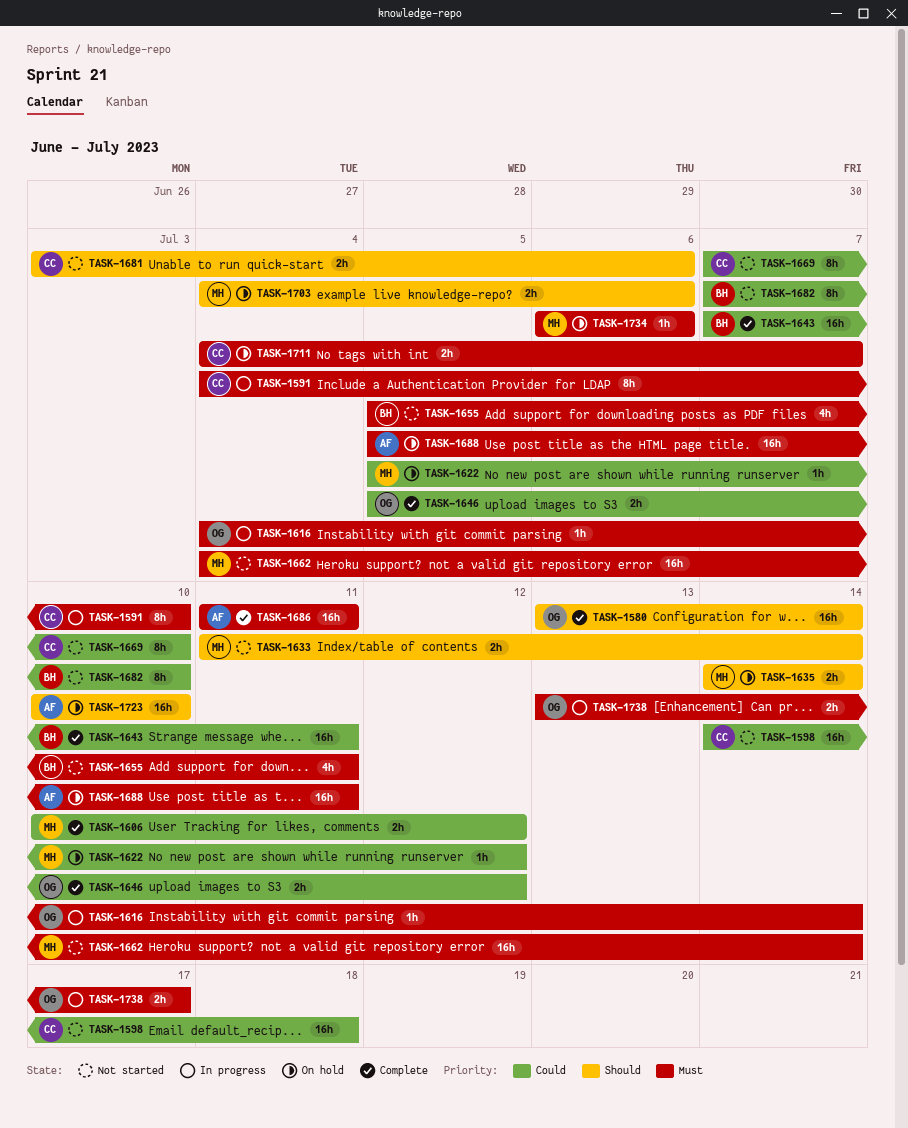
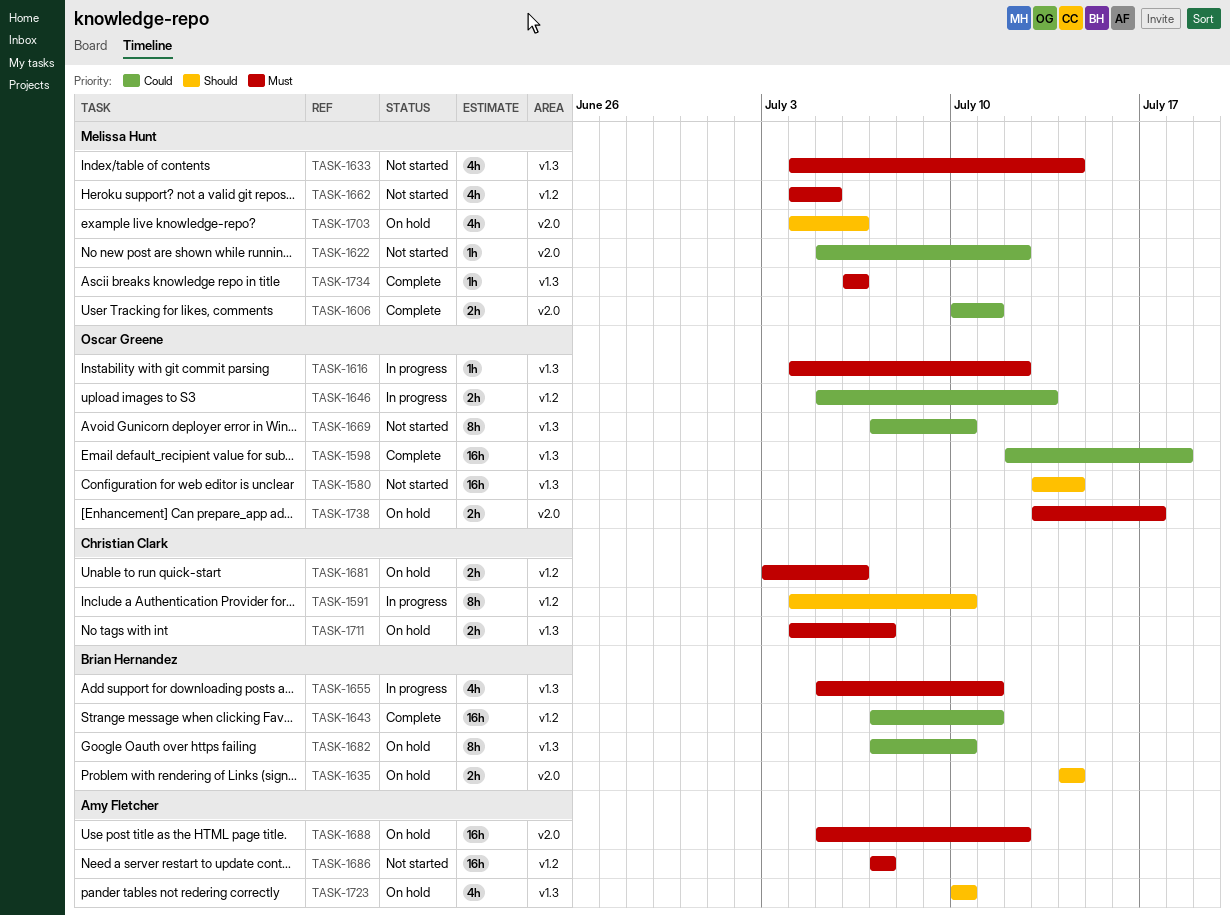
TASK-1580, status: Complete -> Not started
TASK-1591, priority: Must -> Should
TASK-1598, status: Not started -> Complete
TASK-1598, owner: Christian Clark -> Oscar Greene
TASK-1598, start: Jul 14 -> Jul 12
TASK-1606, due: Jul 12 -> Jul 11
TASK-1616, due: Jul 14 -> Jul 12
TASK-1622, status: On hold -> Not started
TASK-1633, priority: Should -> Must
TASK-1633, estimate: 2h -> 4h
TASK-1633, start: Jul 11 -> Jul 4
TASK-1635, owner: Melissa Hunt -> Brian Hernandez
TASK-1646, status: Complete -> In progress
TASK-1646, due: Jul 12 -> Jul 13
TASK-1655, status: Not started -> In progress
TASK-1662, estimate: 16h -> 4h
TASK-1662, due: Jul 14 -> Jul 5
TASK-1669, owner: Christian Clark -> Oscar Greene
TASK-1681, status: Not started -> On hold
TASK-1681, priority: Should -> Must
TASK-1682, status: Not started -> On hold
TASK-1686, status: Complete -> Not started
TASK-1686, start: Jul 11 -> Jul 7
TASK-1686, due: Jul 11 -> Jul 7
TASK-1688, due: Jul 11 -> Jul 12
TASK-1703, estimate: 2h -> 4h
TASK-1723, estimate: 16h -> 4h
TASK-1734, status: On hold -> Complete
TASK-1738, status: In progress -> On hold

